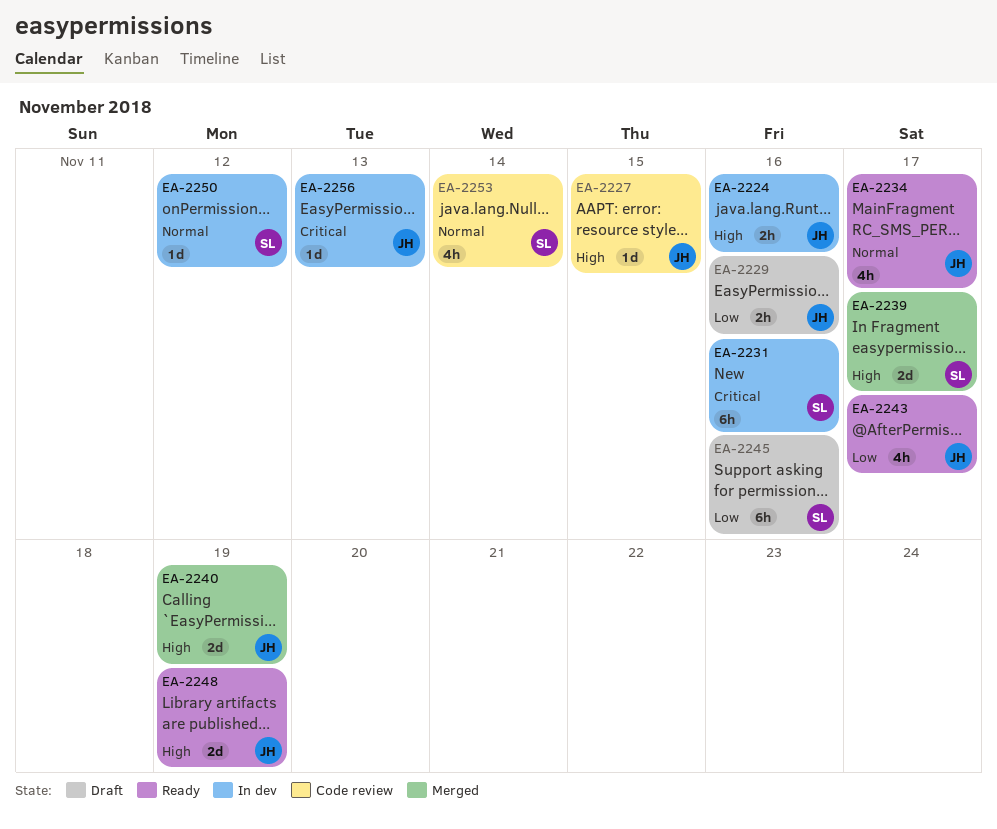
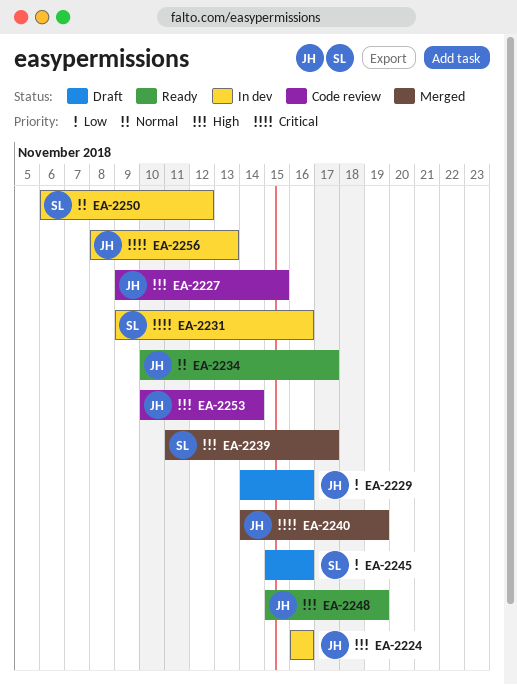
EA-2240, priority: High -> Critical
EA-2243: present -> none
EA-2253, owner: SL -> JH
EA-2253, priority: Normal -> High

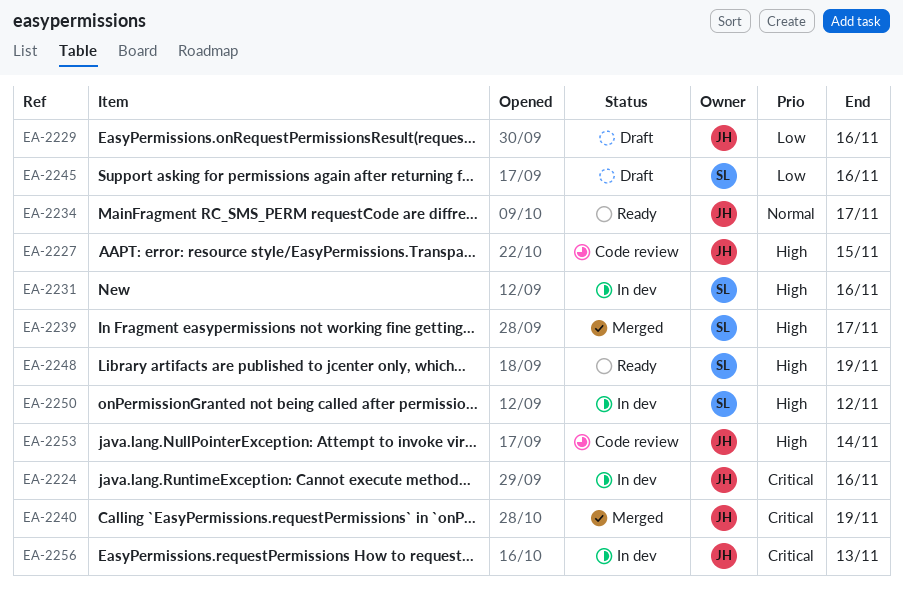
EA-2224, priority: High -> Critical
EA-2231, priority: Critical -> High
EA-2248, owner: JH -> SL
EA-2250, priority: Normal -> High

